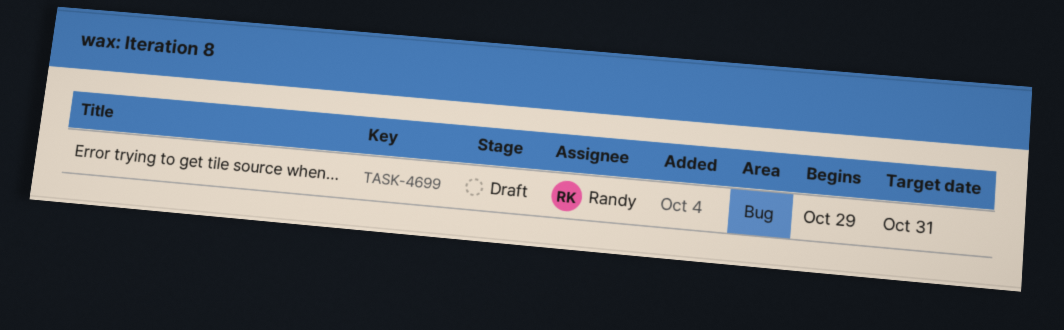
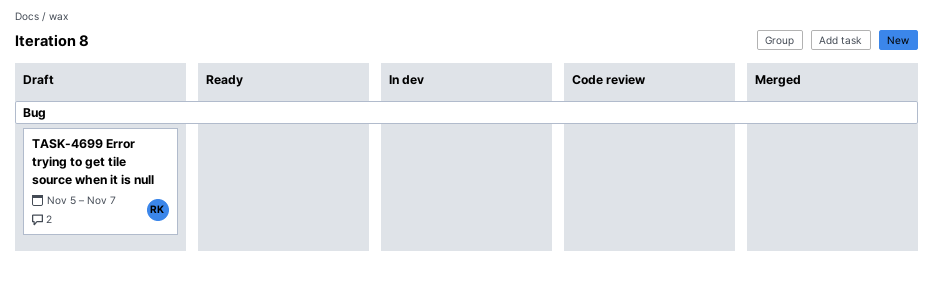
TASK-4699, start: Oct 29 -> Nov 5
TASK-4699, due: Oct 31 -> Nov 7

